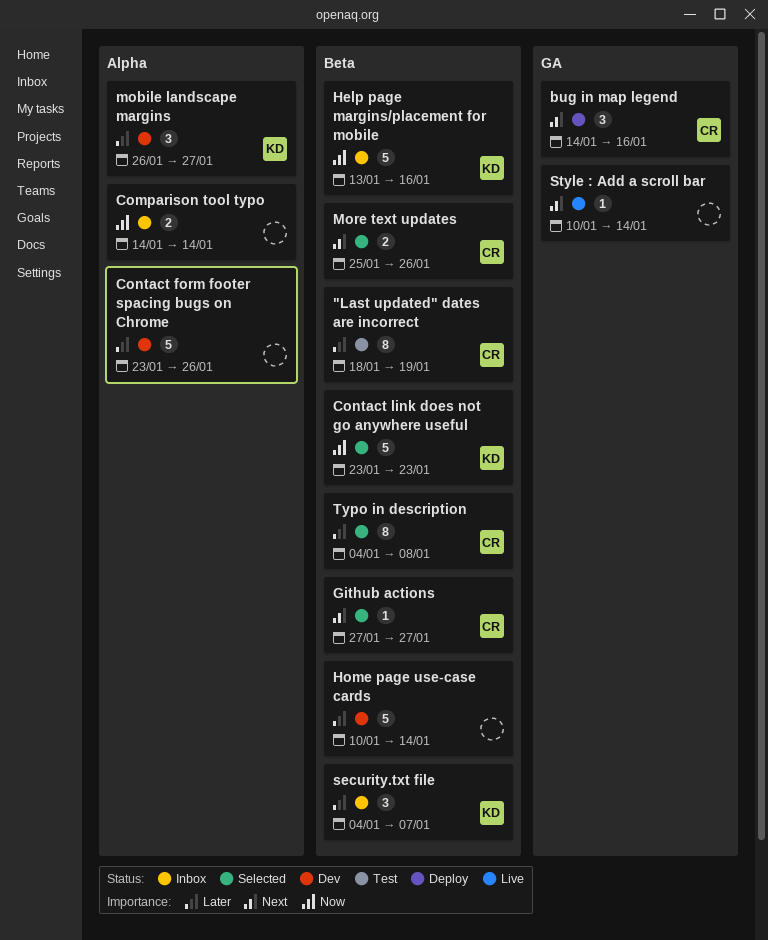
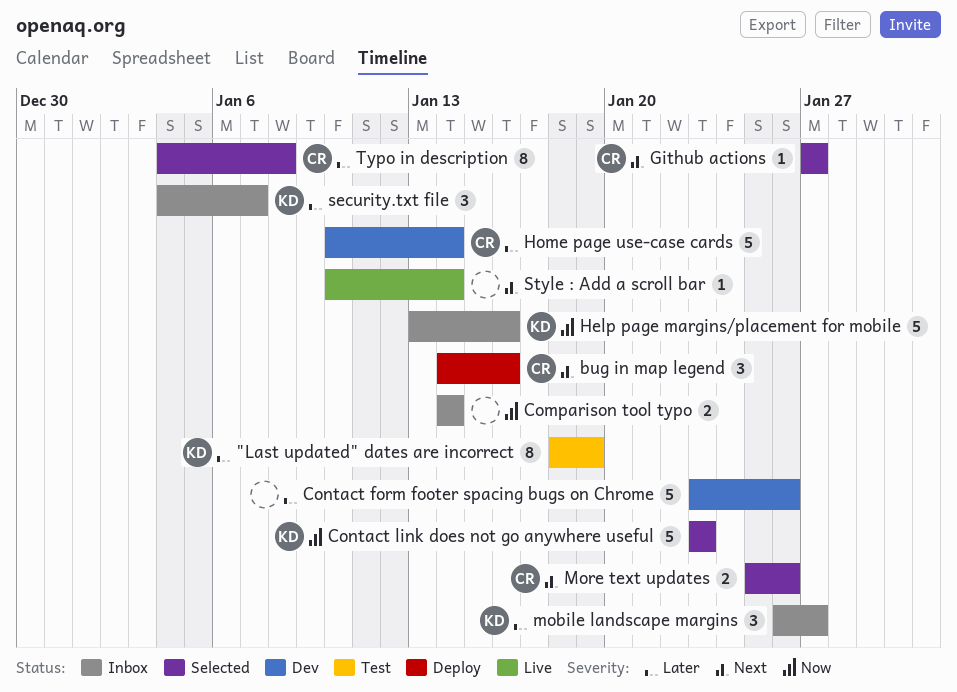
"Last updated" dates are incorrect, owner: CR -> KD
Home page use-case cards, owner: none -> CR
mobile landscape margins, status: Dev -> Inbox

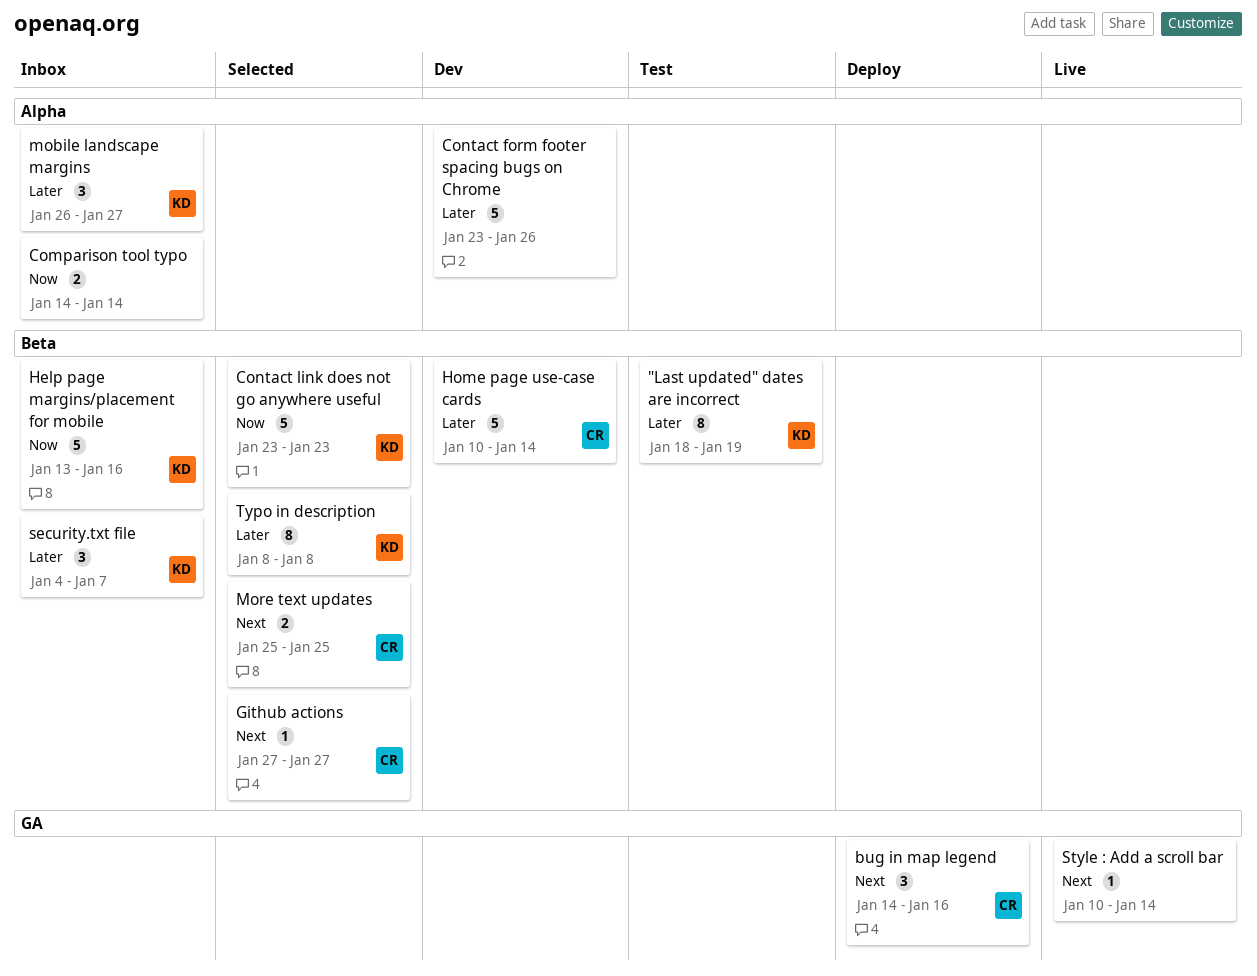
More text updates, due: Jan 26 -> Jan 25
Typo in description, owner: CR -> KD
Typo in description, start: Jan 4 -> Jan 8

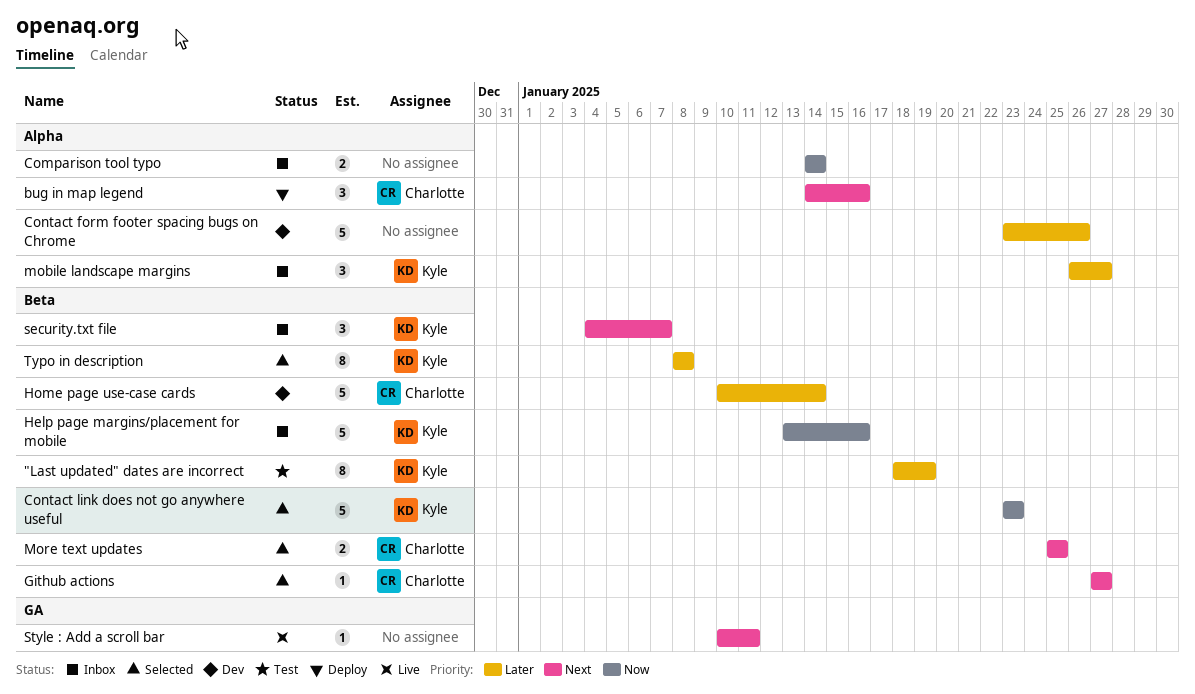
bug in map legend, label: GA -> Alpha
security.txt file, priority: Later -> Next
Style : Add a scroll bar, due: Jan 14 -> Jan 11

